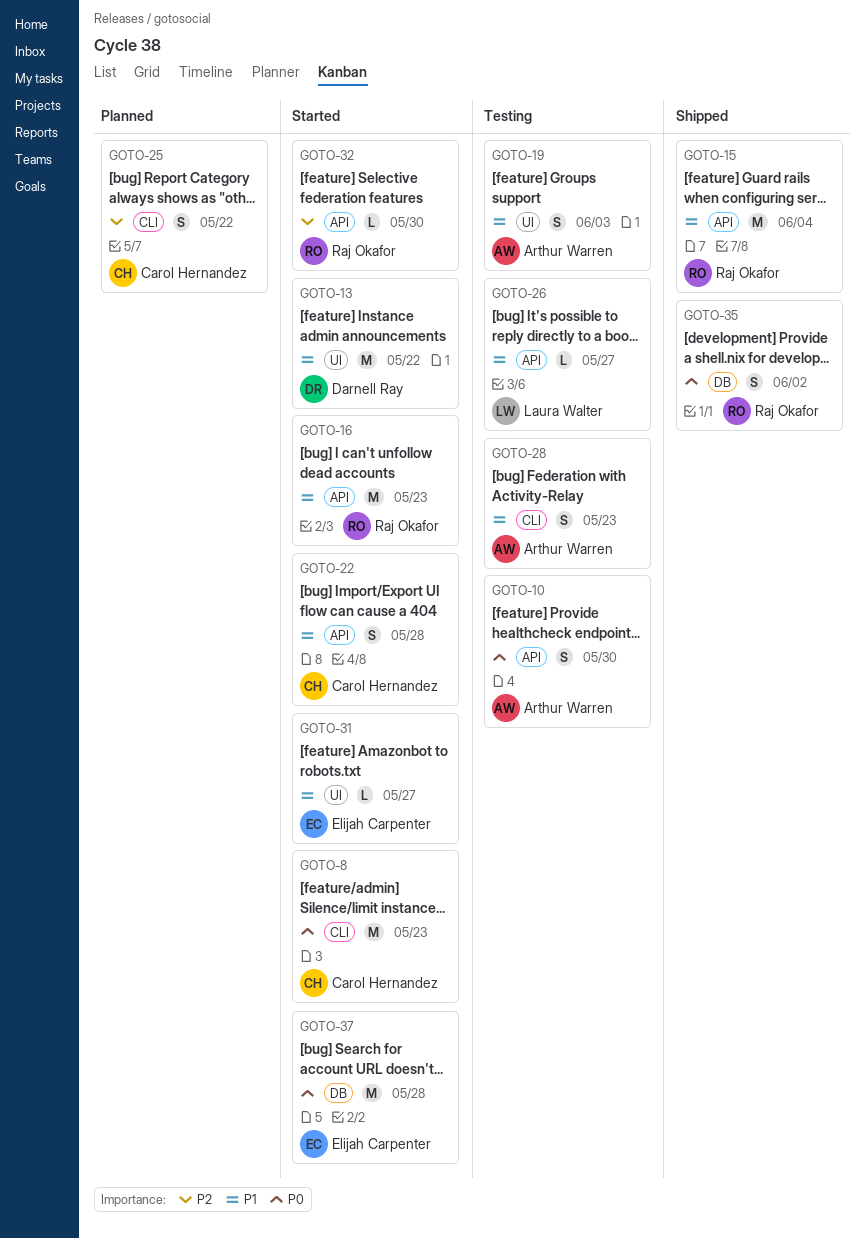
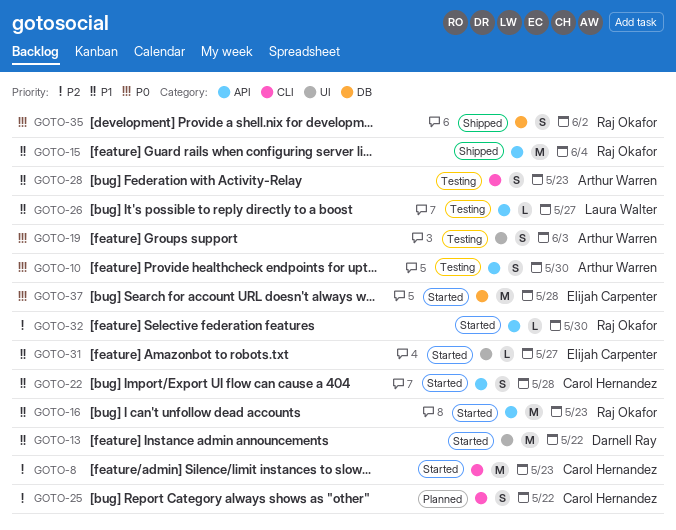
GOTO-8, priority: P0 -> P2
GOTO-19, priority: P1 -> P0

